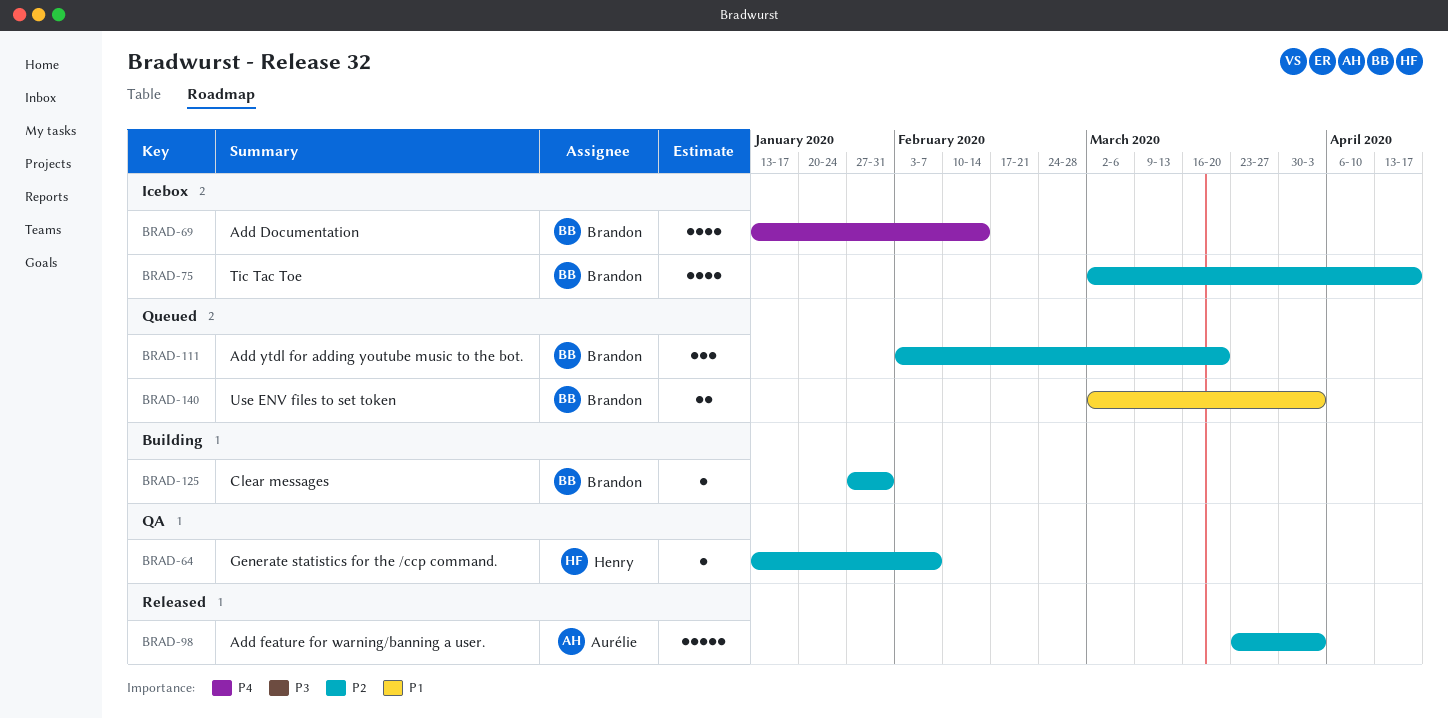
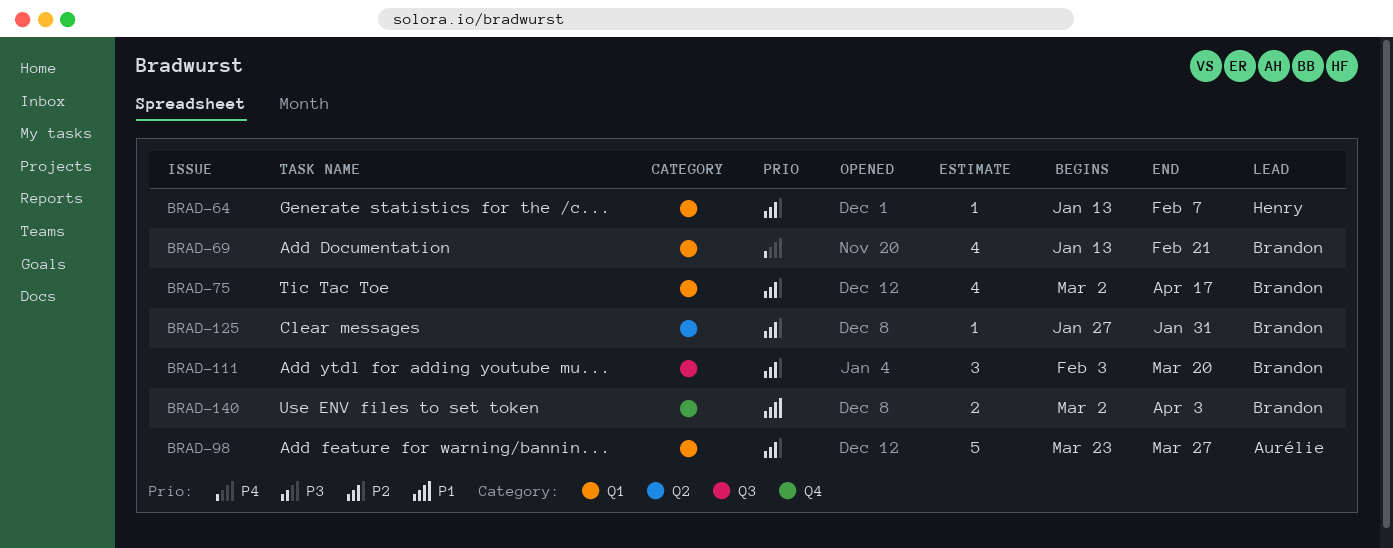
BRAD-69, due: Feb 14 -> Feb 21
BRAD-98, due: Apr 3 -> Mar 27

